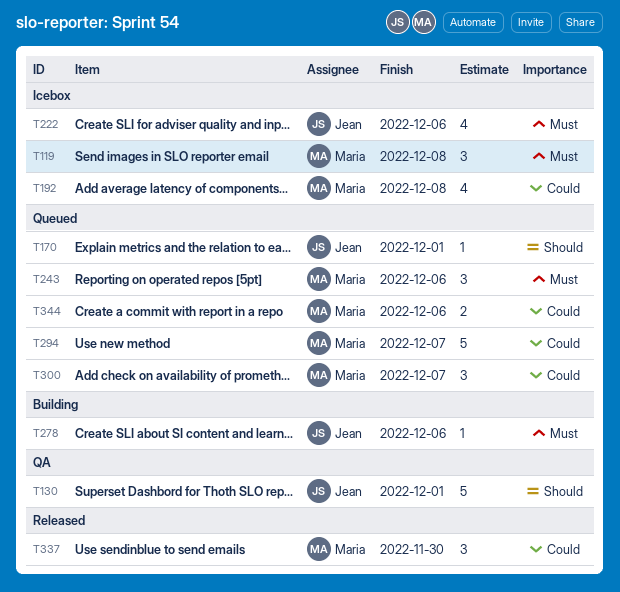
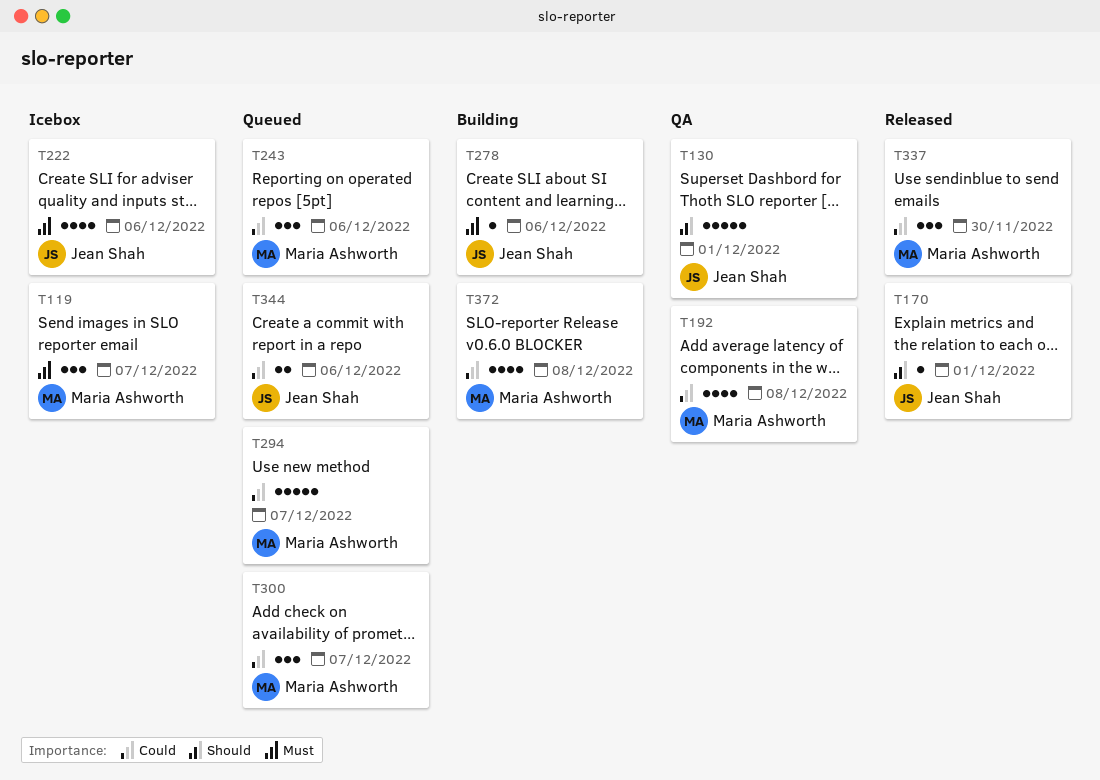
T119, due: Dec 8 -> Dec 7
T170, status: Queued -> Released
T192, status: Icebox -> QA
T243, priority: Must -> Could
T344, owner: Maria Ashworth -> Jean Shah
T372: none -> present

